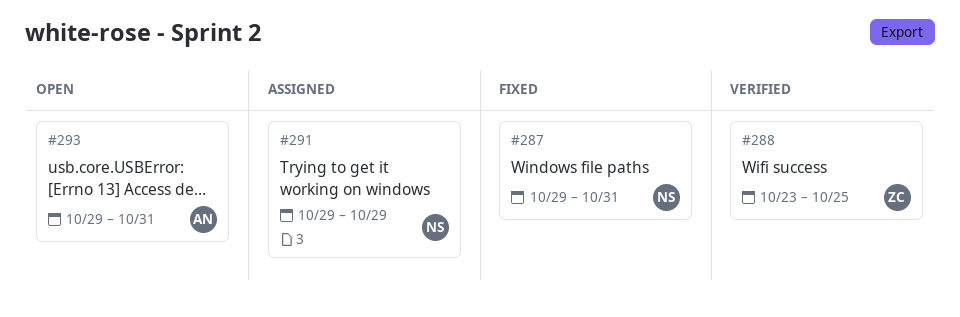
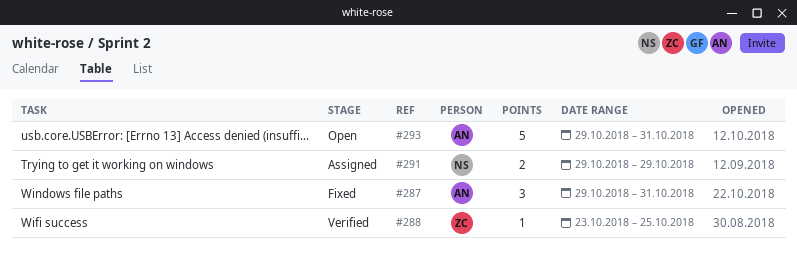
#287, owner: NS -> AN

